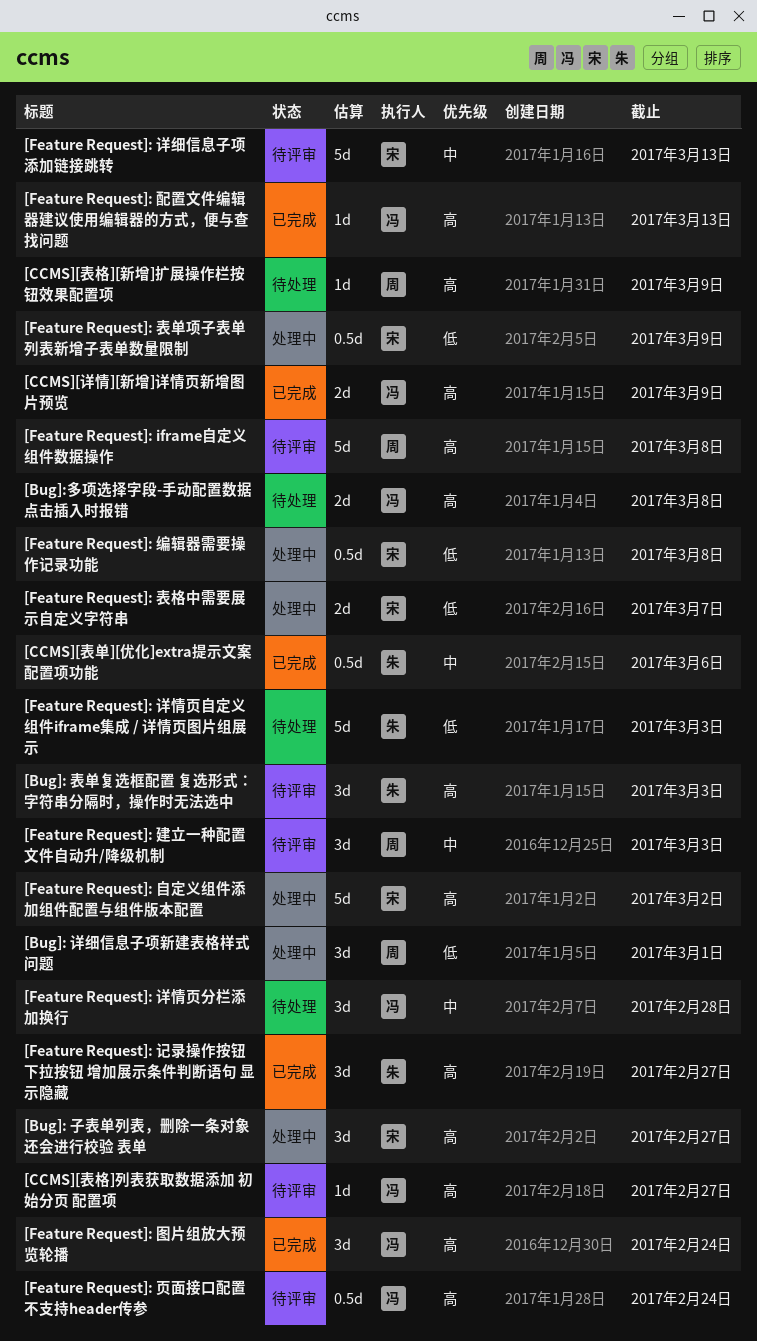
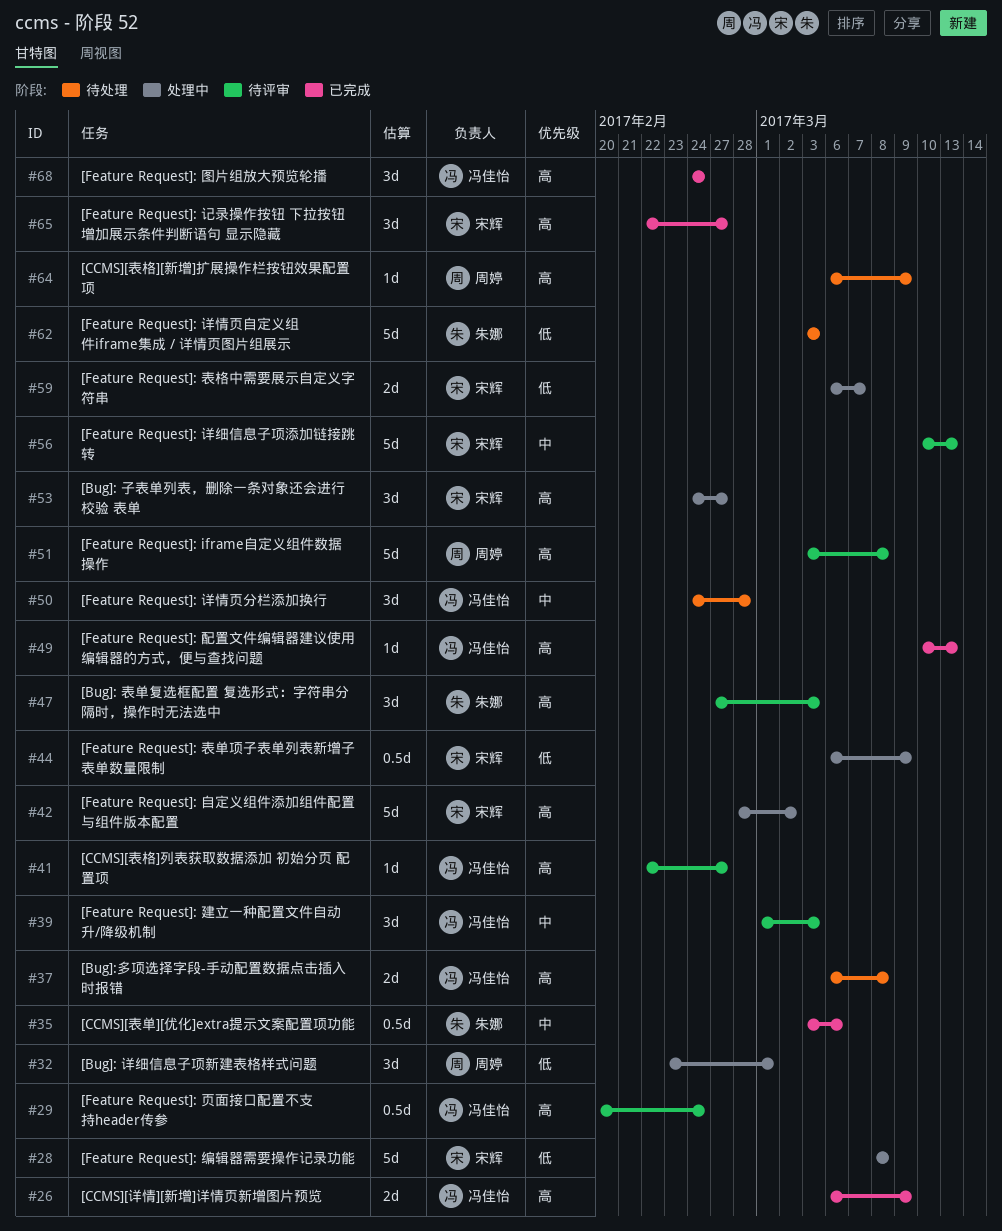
[Feature Request]: 建立一种配置文件自动升/降级机制, owner: 周婷 -> 冯佳怡
[Feature Request]: 编辑器需要操作记录功能, estimate: 0.5d -> 5d
[Feature Request]: 记录操作按钮 下拉按钮 增加展示条件判断语句 显示隐藏, owner: 朱娜 -> 宋辉

